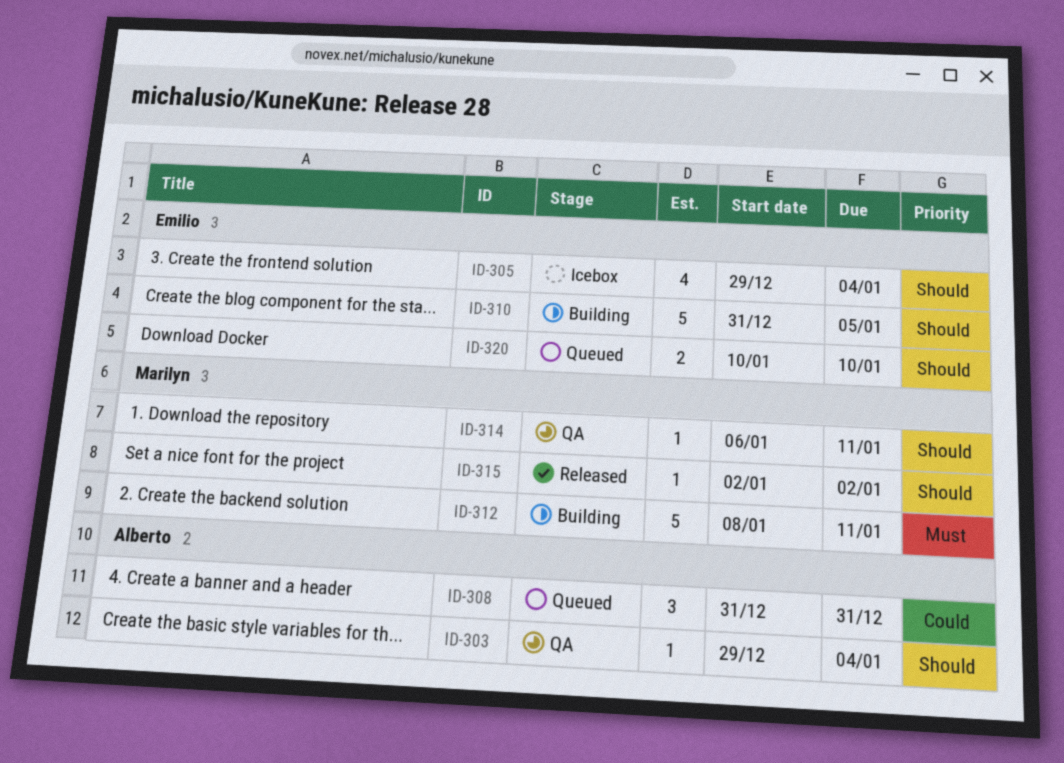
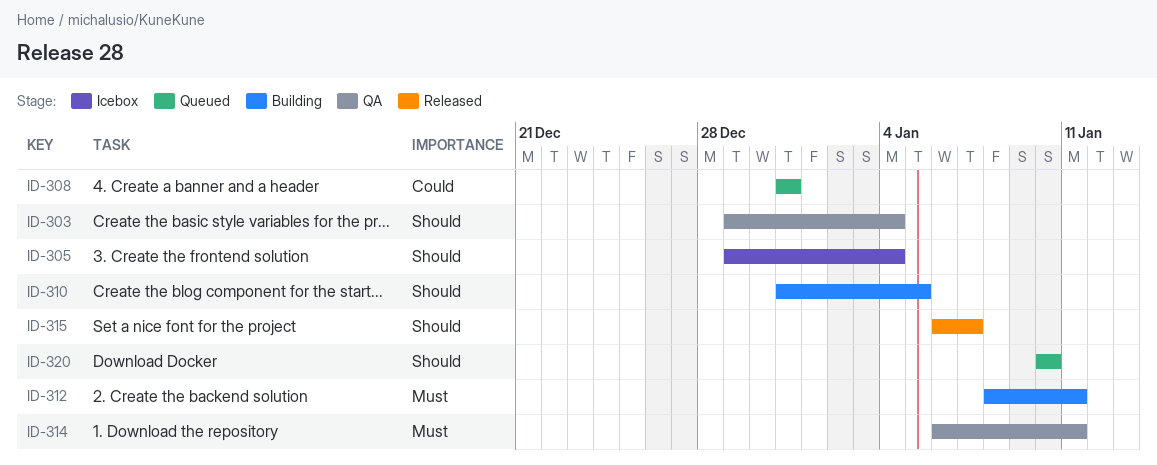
ID-314, priority: Should -> Must
ID-315, start: Jan 2 -> Jan 6
ID-315, due: Jan 2 -> Jan 7

